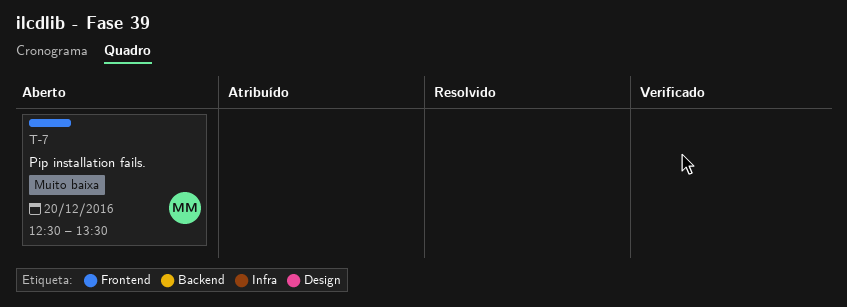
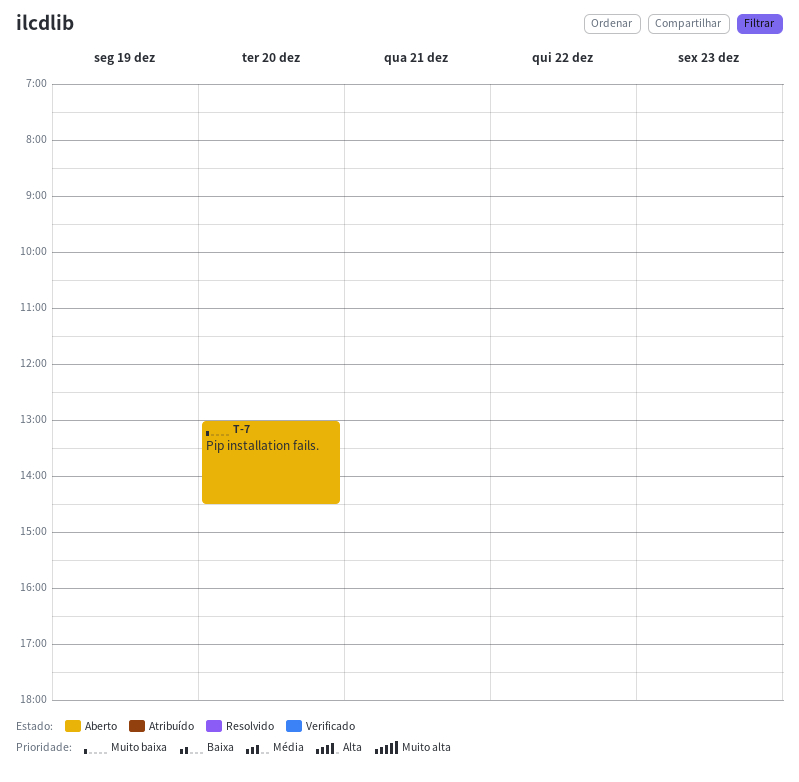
T-7, begins: 12:30 -> 13:00
T-7, ends: 13:30 -> 14:30

